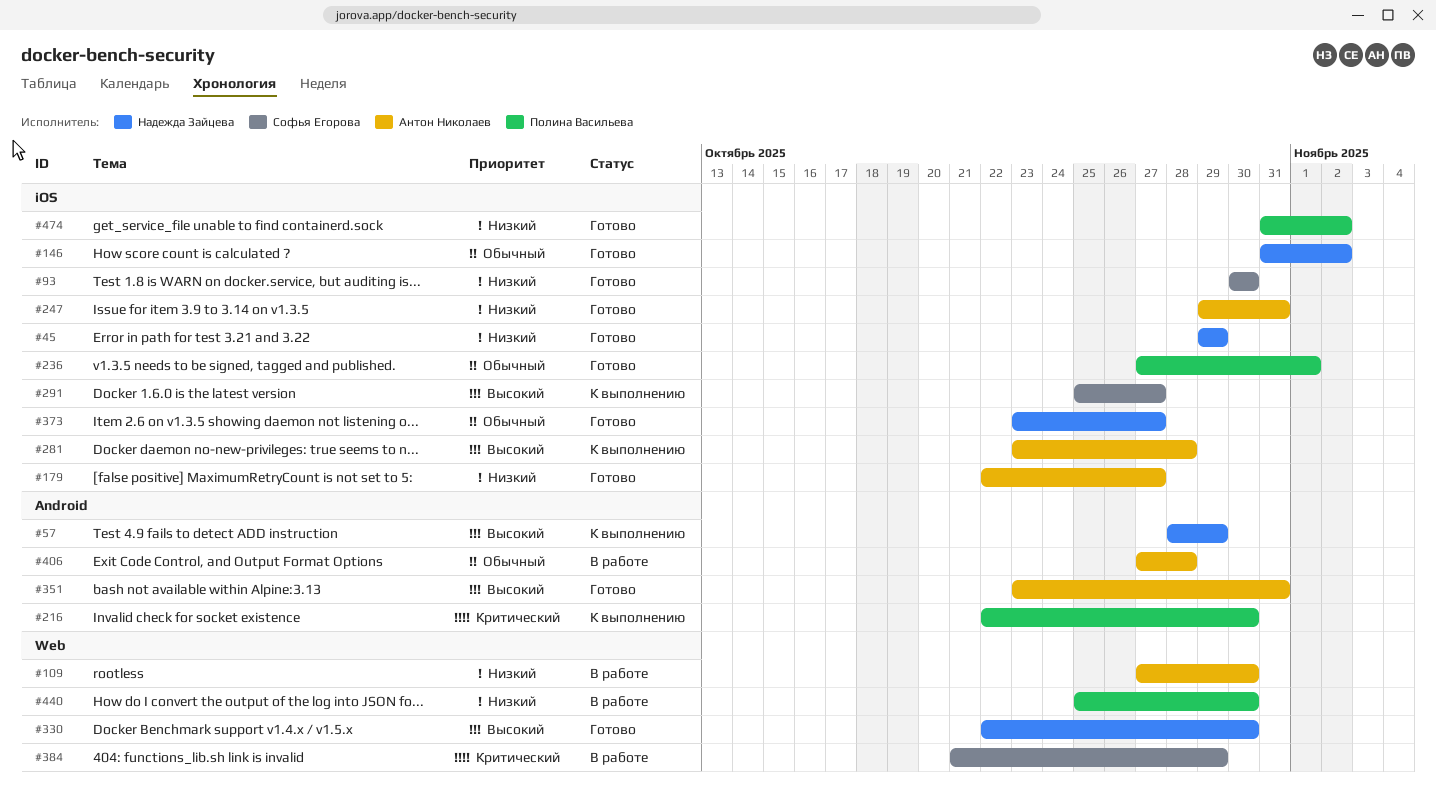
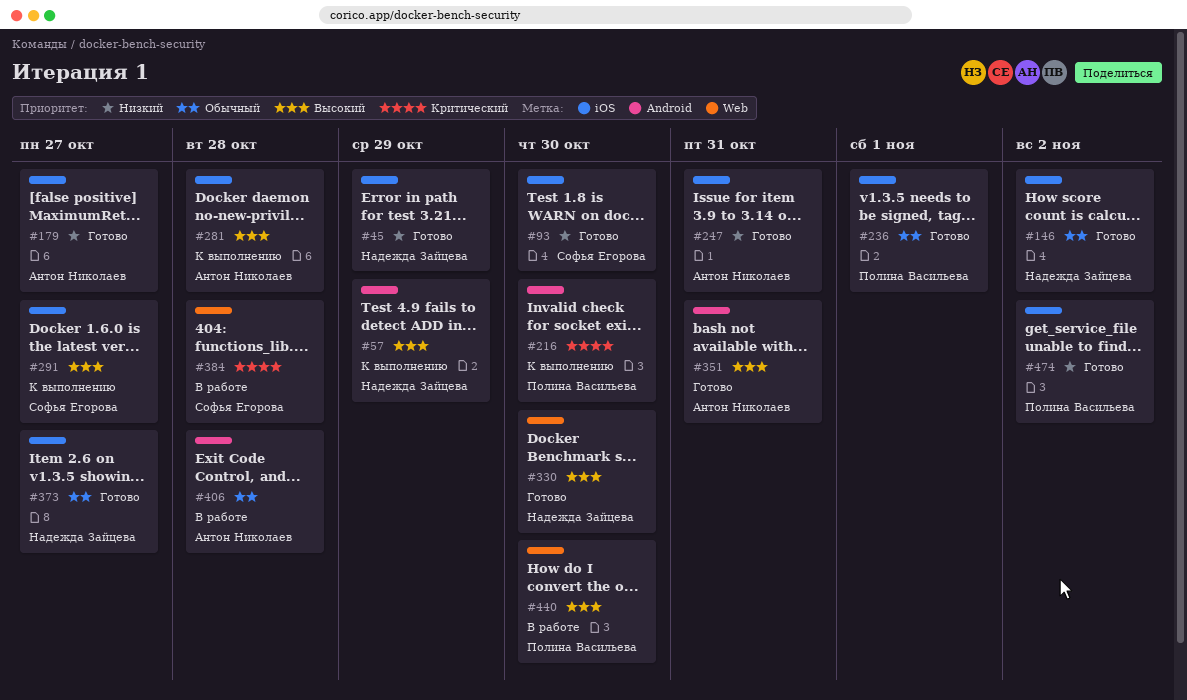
#109: present -> none
#384, due: Oct 29 -> Oct 28
#440, priority: Низкий -> Высокий

